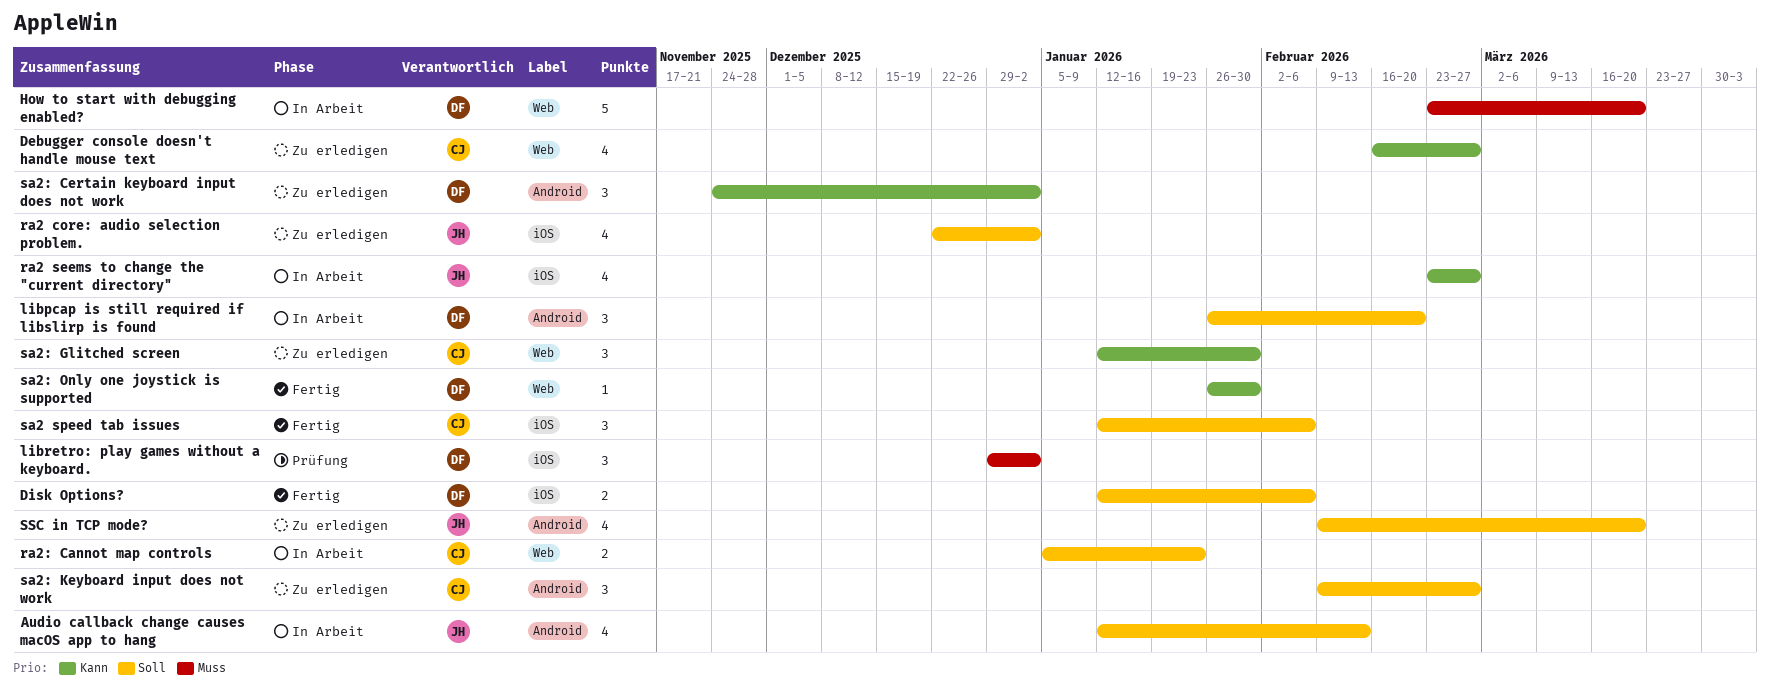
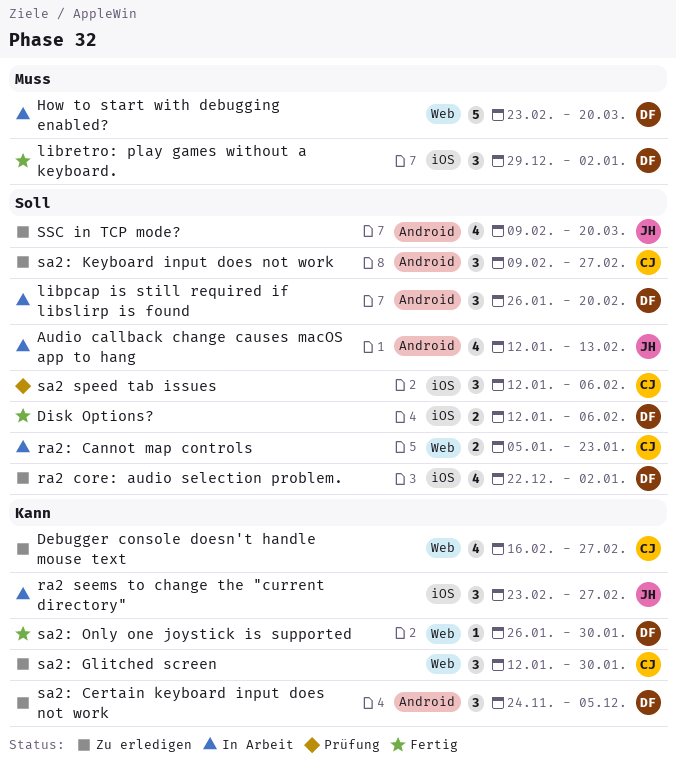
libretro: play games without a keyboard., status: Prüfung -> Fertig
ra2 core: audio selection problem., owner: JH -> DF
ra2 seems to change the "current directory", estimate: 4 -> 3
sa2 speed tab issues, status: Fertig -> Prüfung
sa2: Certain keyboard input does not work, due: Jan 2 -> Dec 5

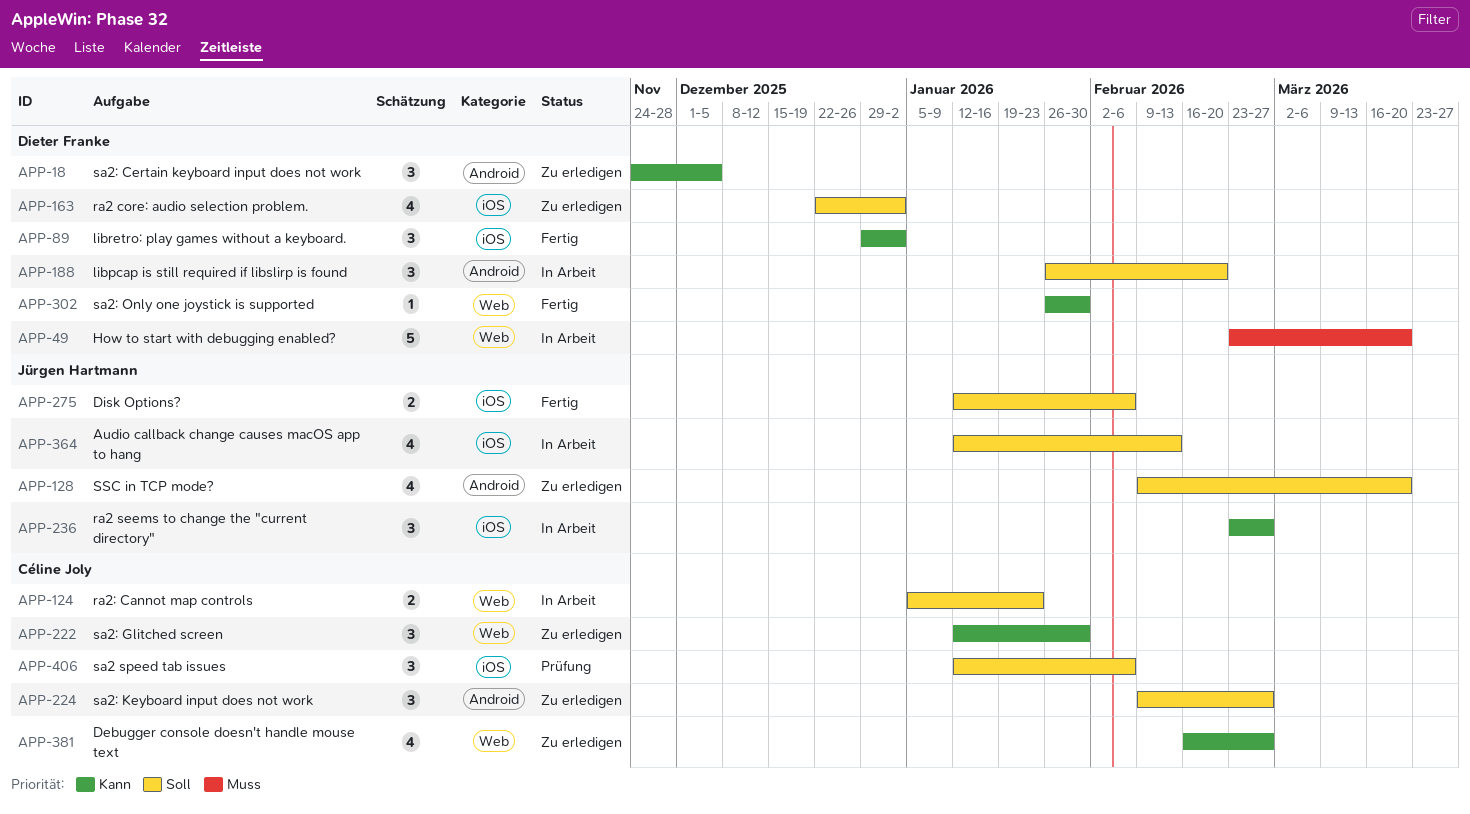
Audio callback change causes macOS app to hang, label: Android -> iOS
Disk Options?, owner: Dieter Franke -> Jürgen Hartmann
libretro: play games without a keyboard., priority: Muss -> Kann

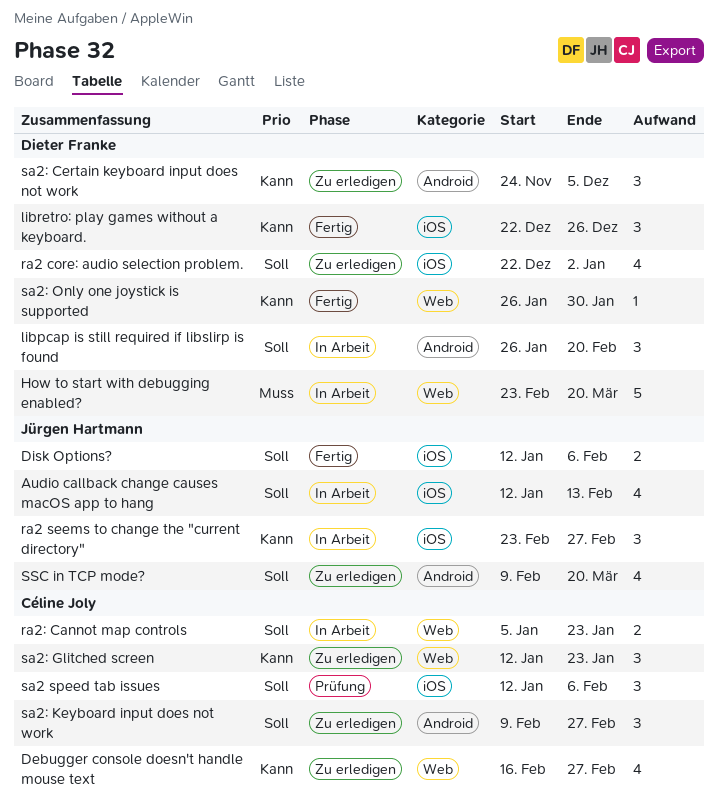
libretro: play games without a keyboard., start: Dec 29 -> Dec 22
libretro: play games without a keyboard., due: Jan 2 -> Dec 26
sa2: Glitched screen, due: Jan 30 -> Jan 23

